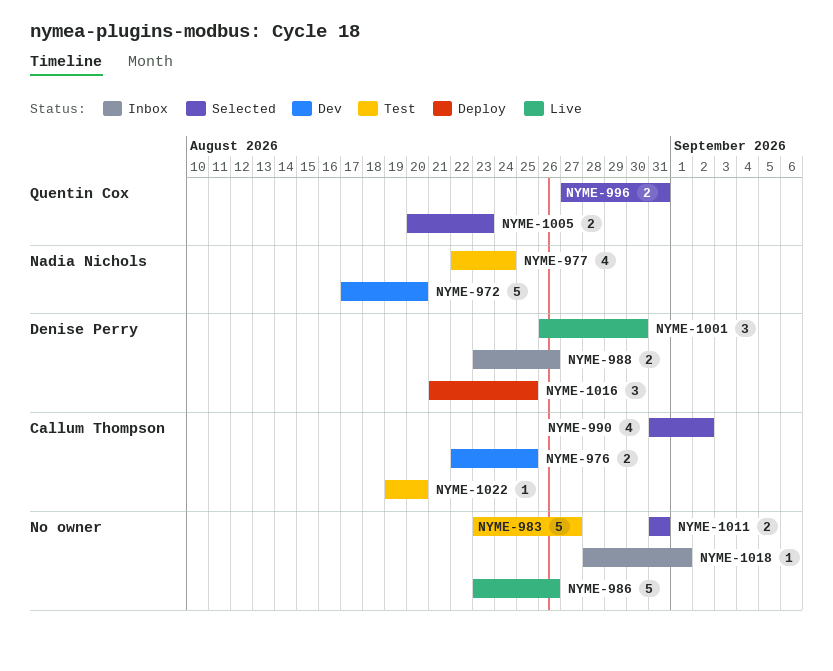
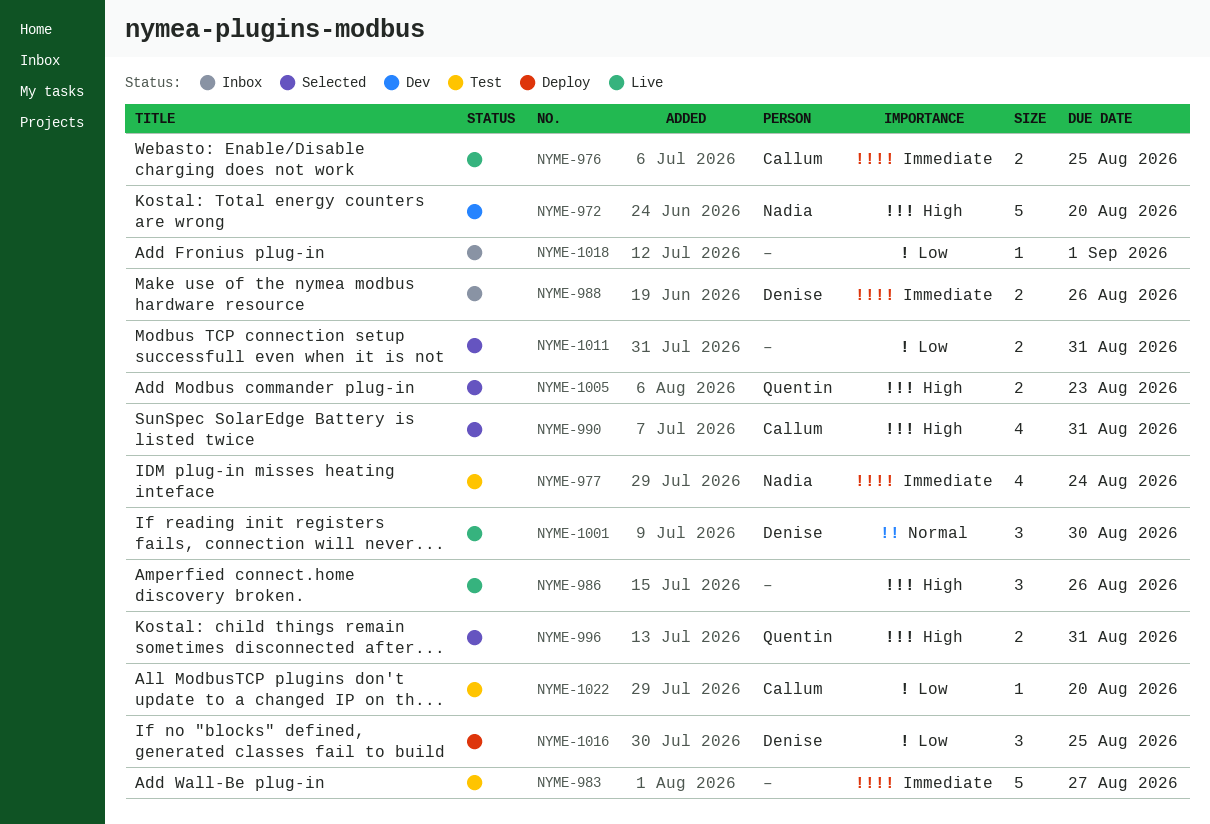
NYME-976, status: Dev -> Live
NYME-986, estimate: 5 -> 3
NYME-990, due: Sep 2 -> Aug 31

